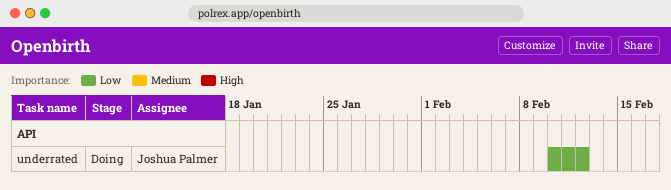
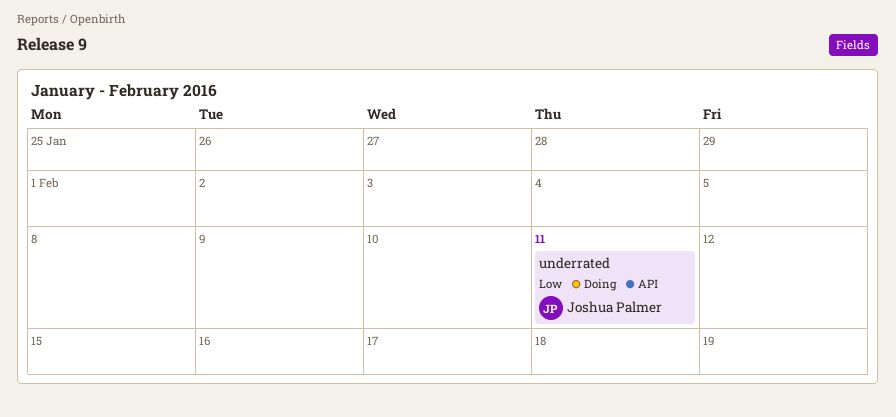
underrated, due: Feb 12 -> Feb 11

